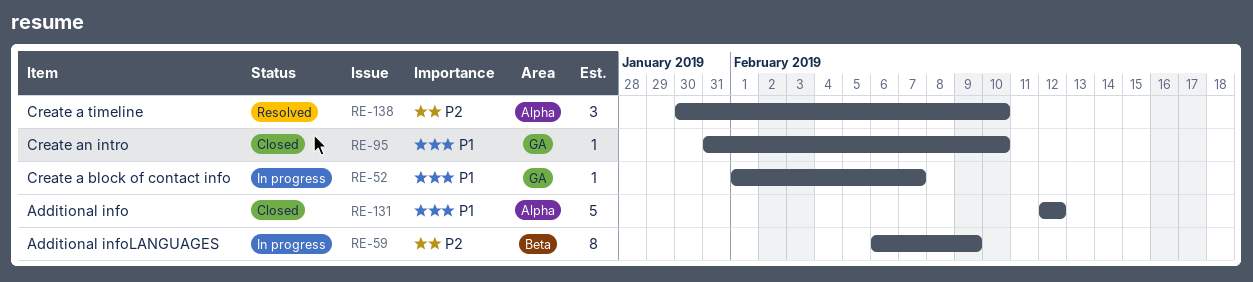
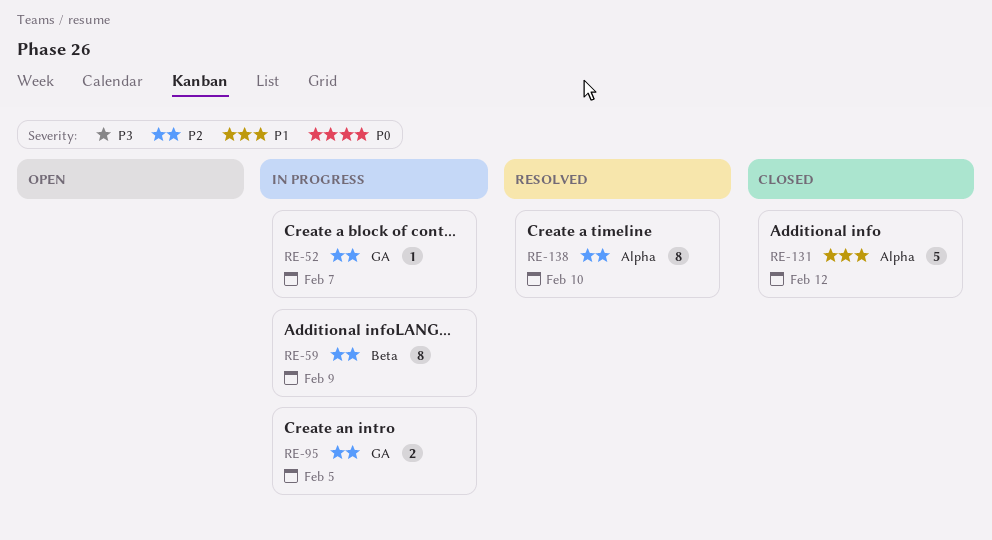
RE-52, priority: P1 -> P2
RE-95, status: Closed -> In progress
RE-95, priority: P1 -> P2
RE-95, estimate: 1 -> 2
RE-95, due: Feb 10 -> Feb 5
RE-138, estimate: 3 -> 8

